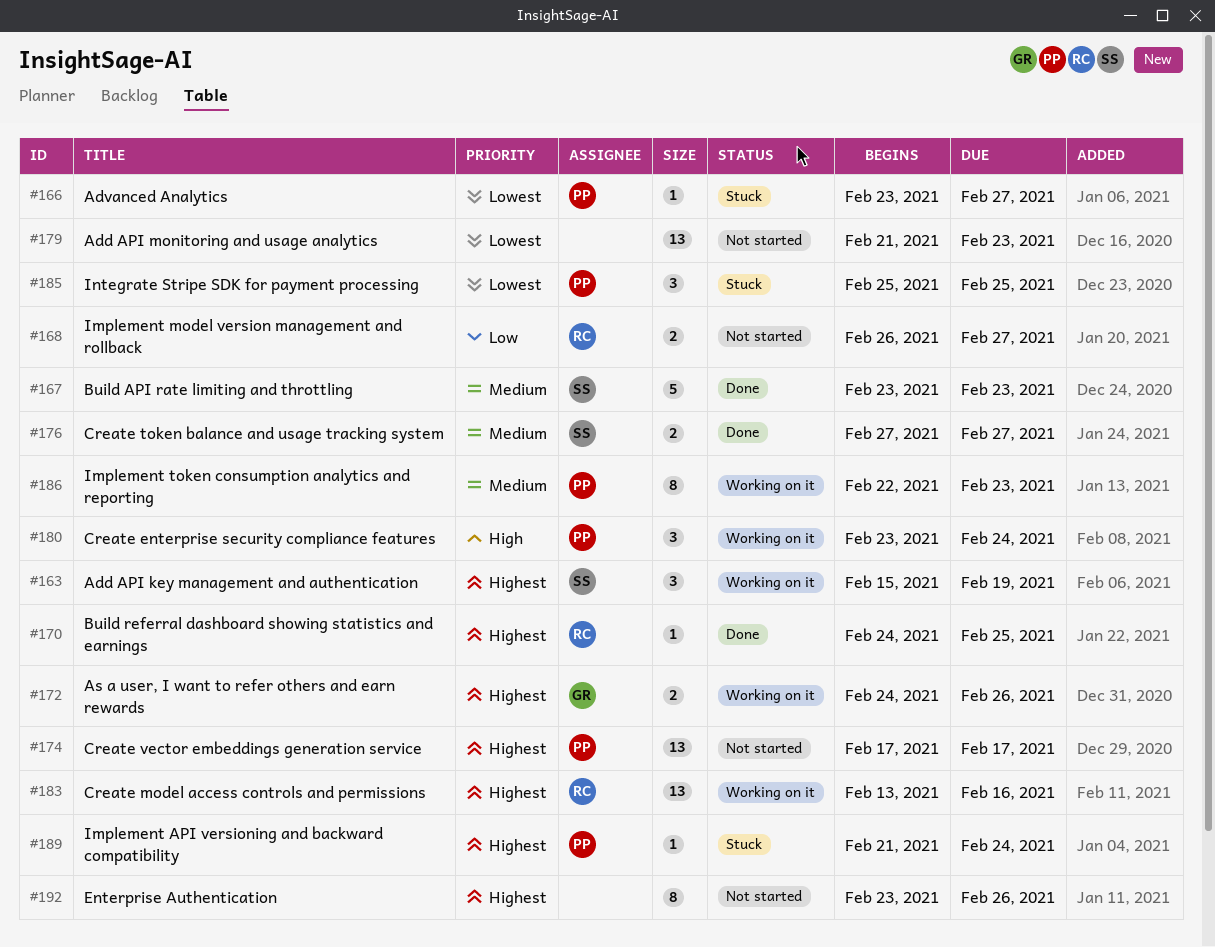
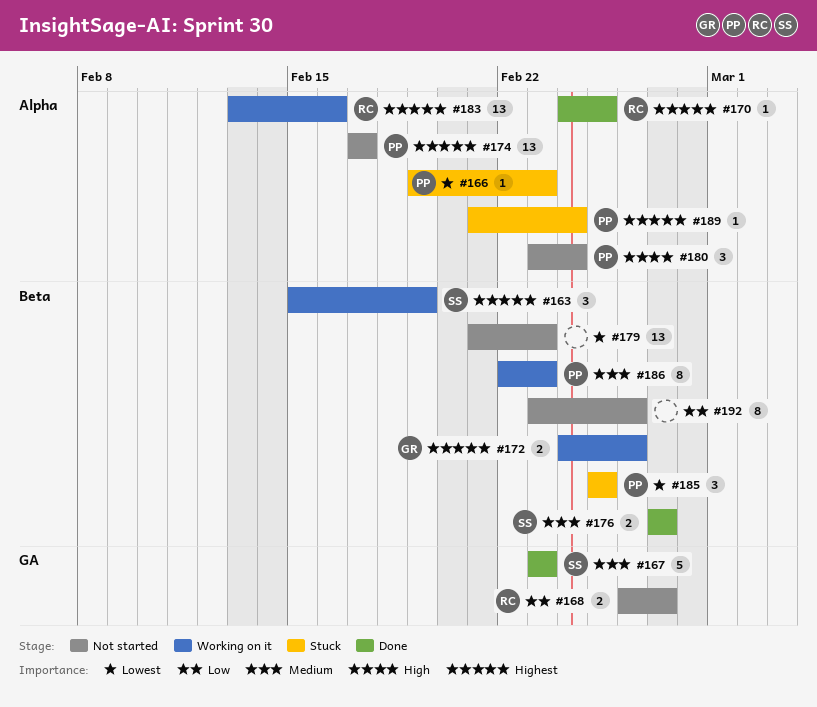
#166, start: Feb 23 -> Feb 19
#166, due: Feb 27 -> Feb 23
#180, status: Working on it -> Not started
#192, priority: Highest -> Low

